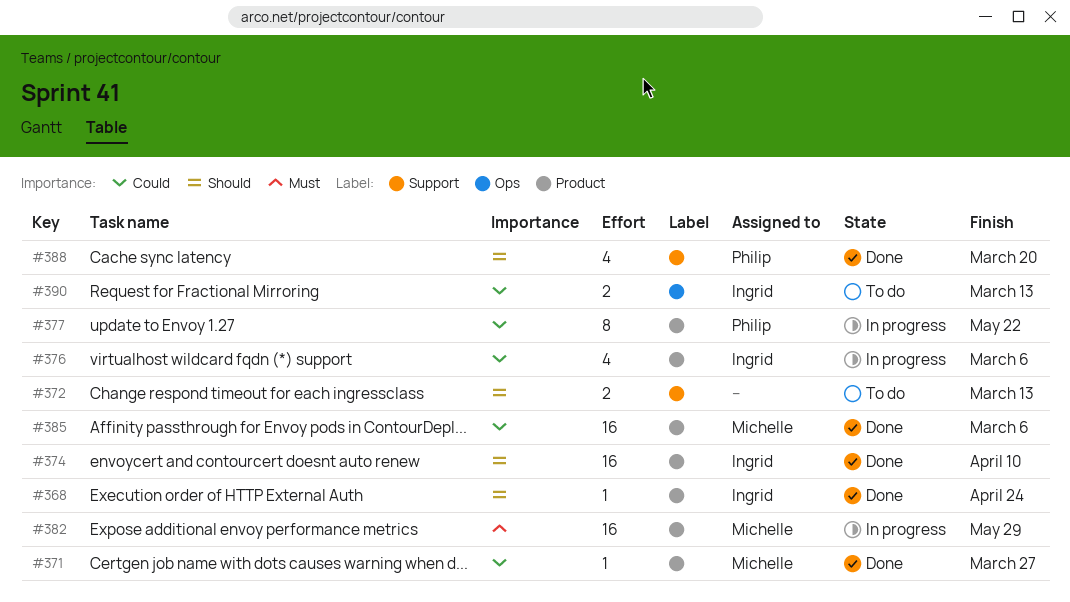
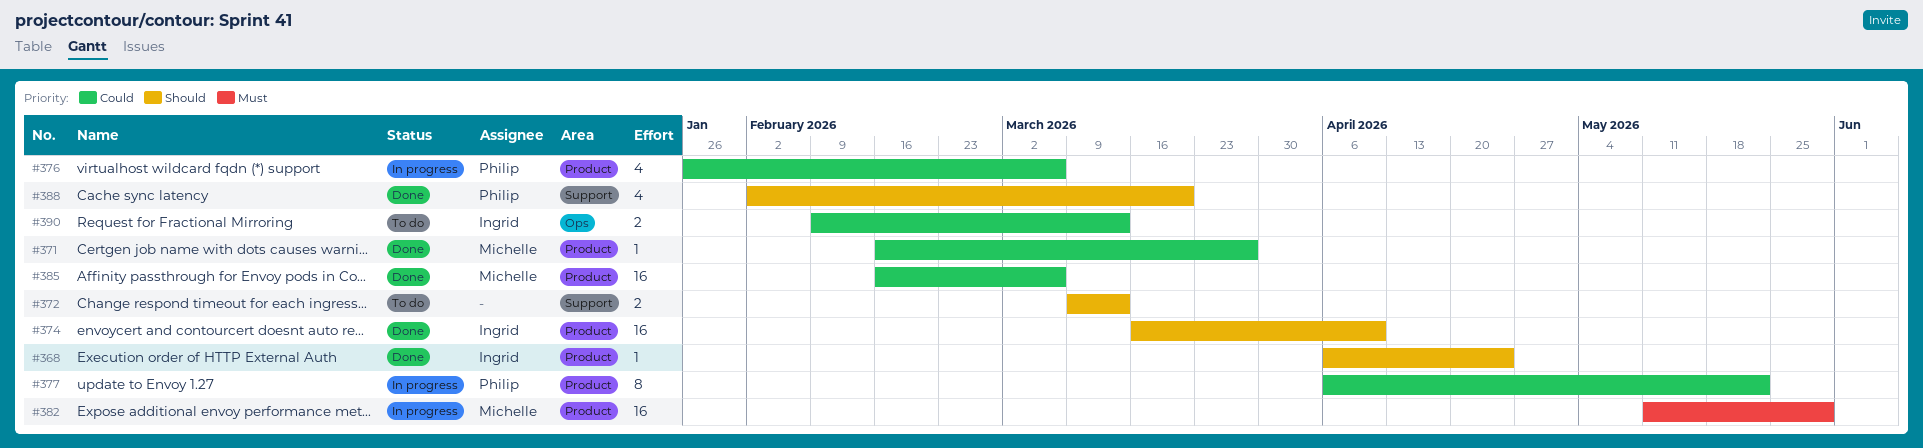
#376, owner: Ingrid -> Philip

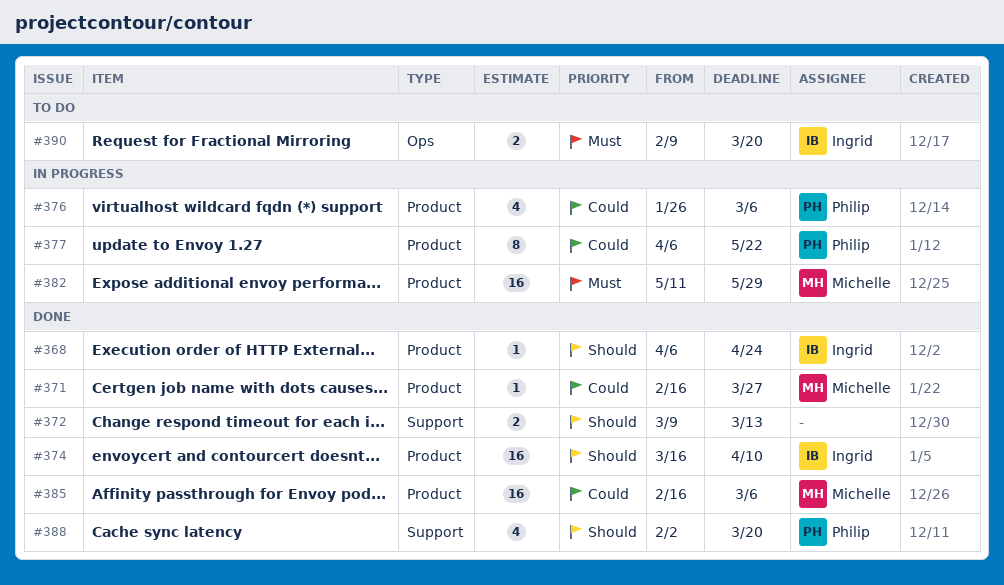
#372, status: To do -> Done
#390, priority: Could -> Must
#390, due: Mar 13 -> Mar 20

